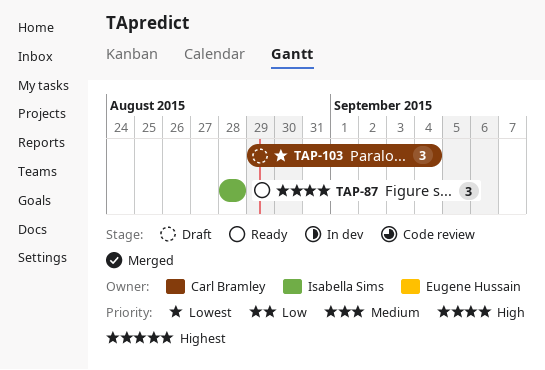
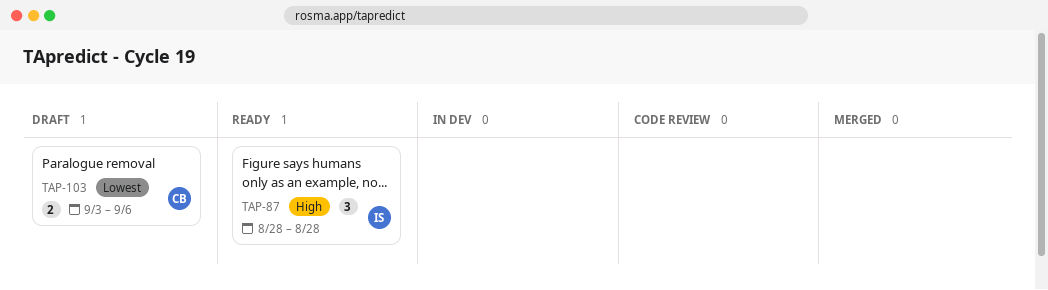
TAP-103, estimate: 3 -> 2
TAP-103, start: Aug 29 -> Sep 3
TAP-103, due: Sep 4 -> Sep 6

